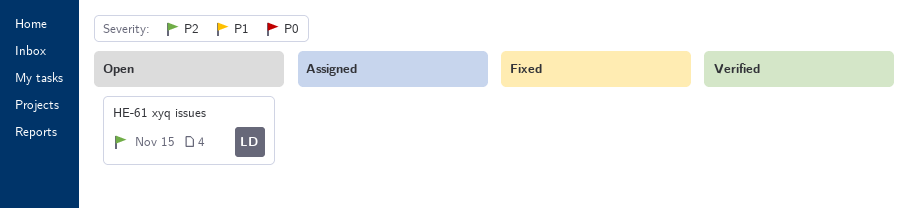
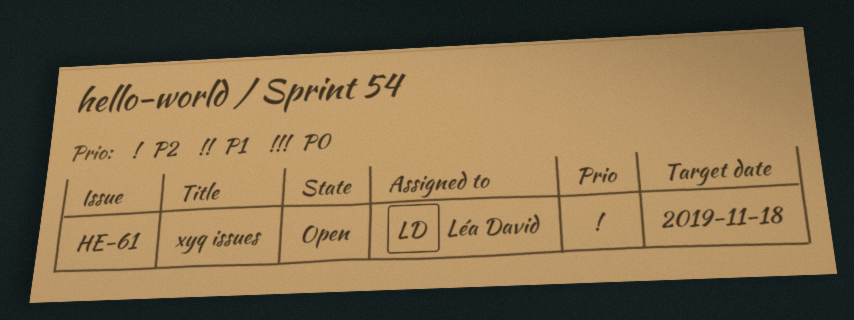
HE-61, due: Nov 15 -> Nov 18

